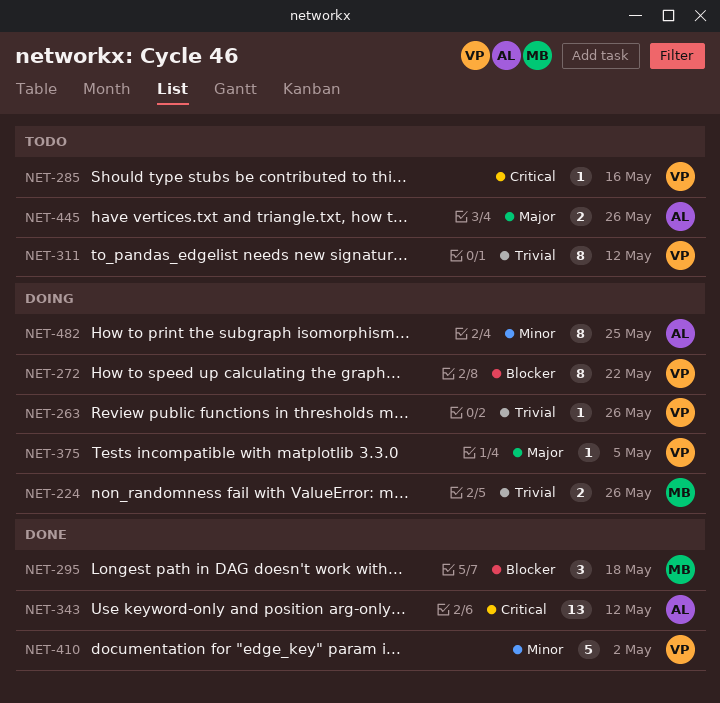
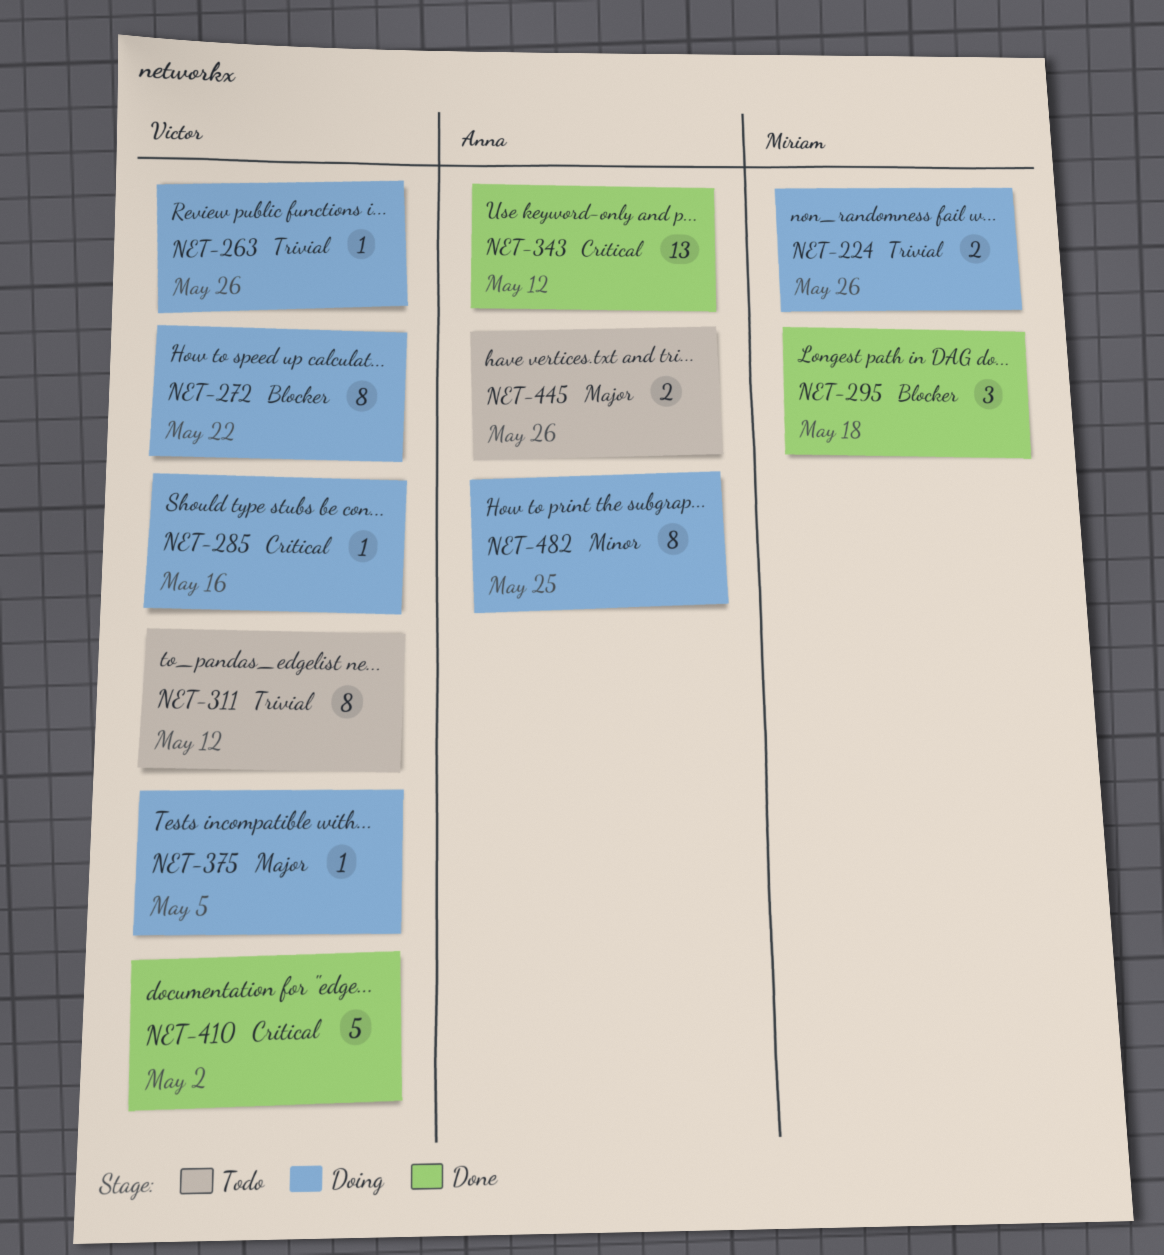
NET-285, status: Todo -> Doing
NET-410, priority: Minor -> Critical

